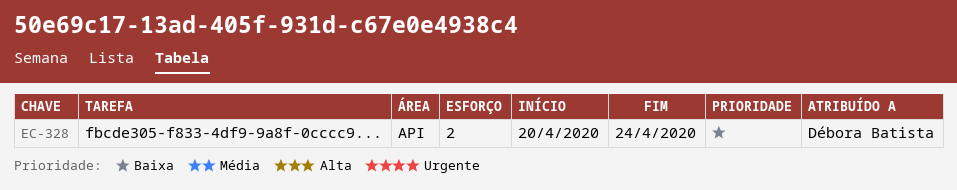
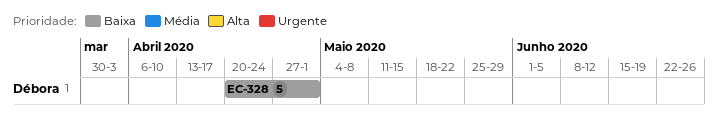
EC-328, estimate: 2 -> 5
EC-328, due: Apr 24 -> May 1

